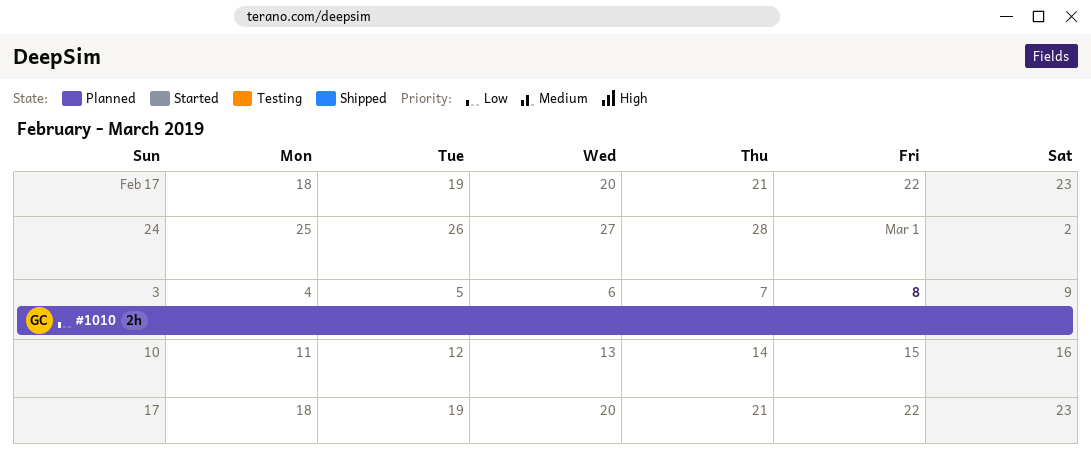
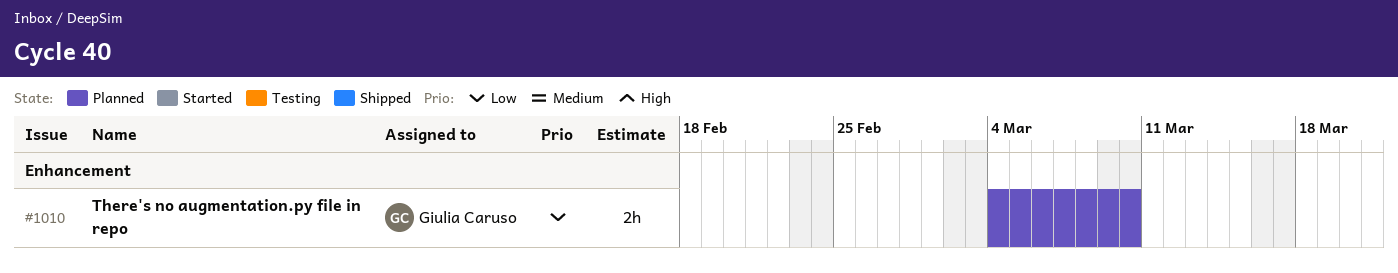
#1010, start: Mar 3 -> Mar 4
#1010, due: Mar 9 -> Mar 10

